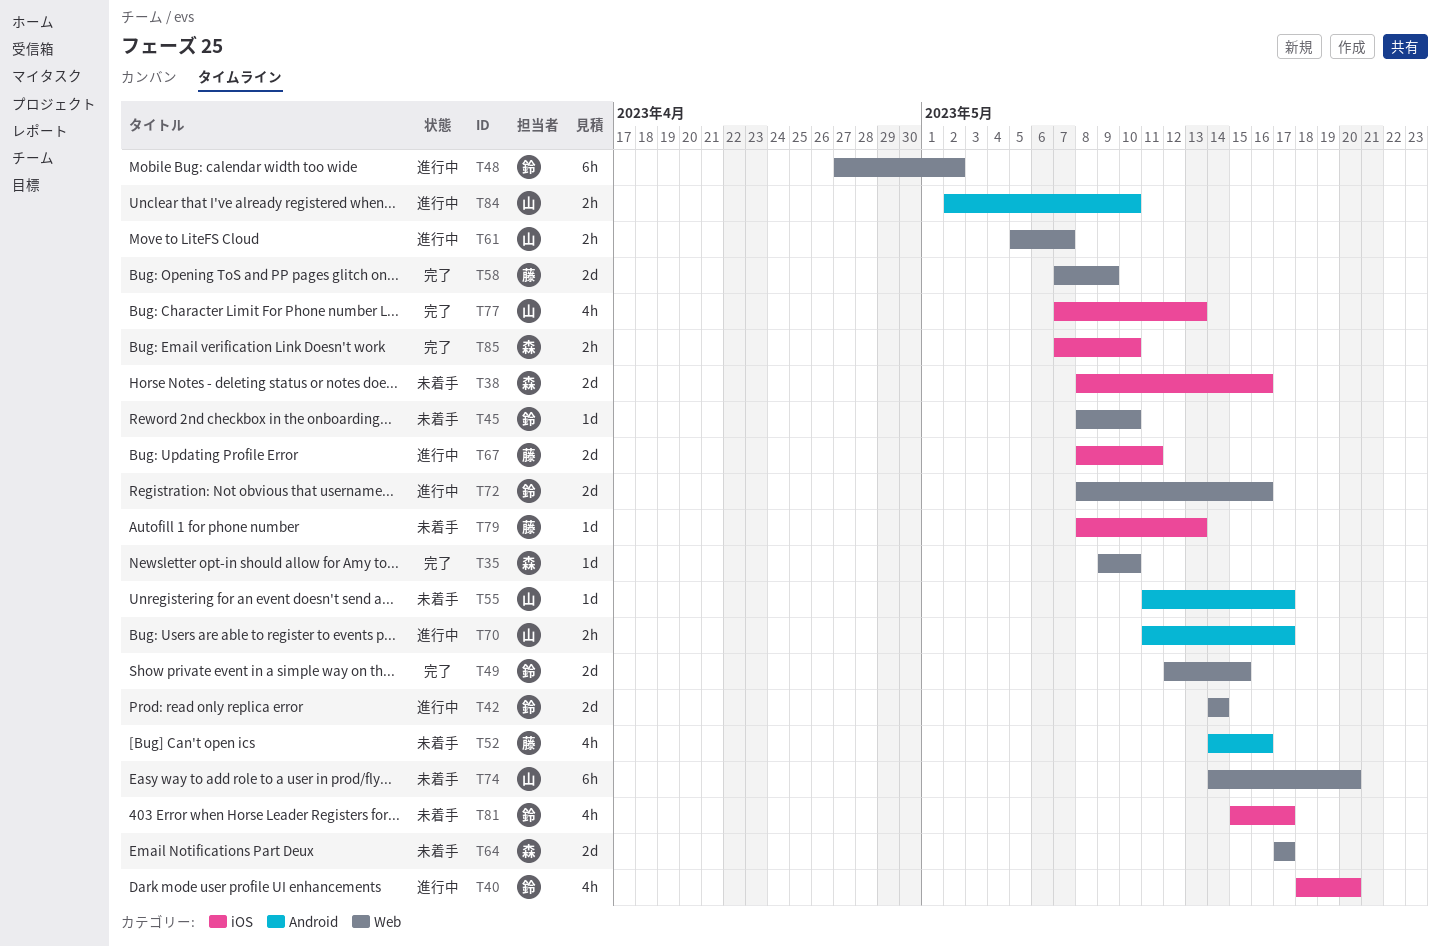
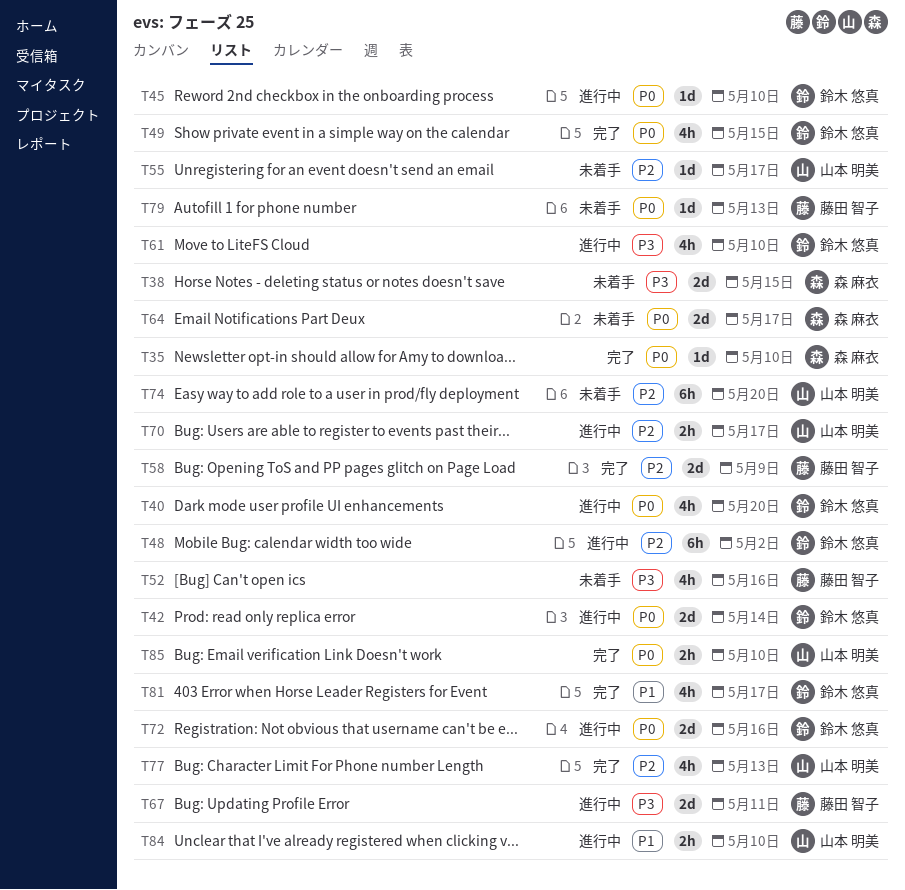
T38, due: May 16 -> May 15
T45, status: 未着手 -> 進行中
T49, estimate: 2d -> 4h
T61, owner: 山本 明美 -> 鈴木 悠真
T61, estimate: 2h -> 4h
T61, due: May 7 -> May 10
T81, status: 未着手 -> 完了
T85, owner: 森 麻衣 -> 山本 明美

